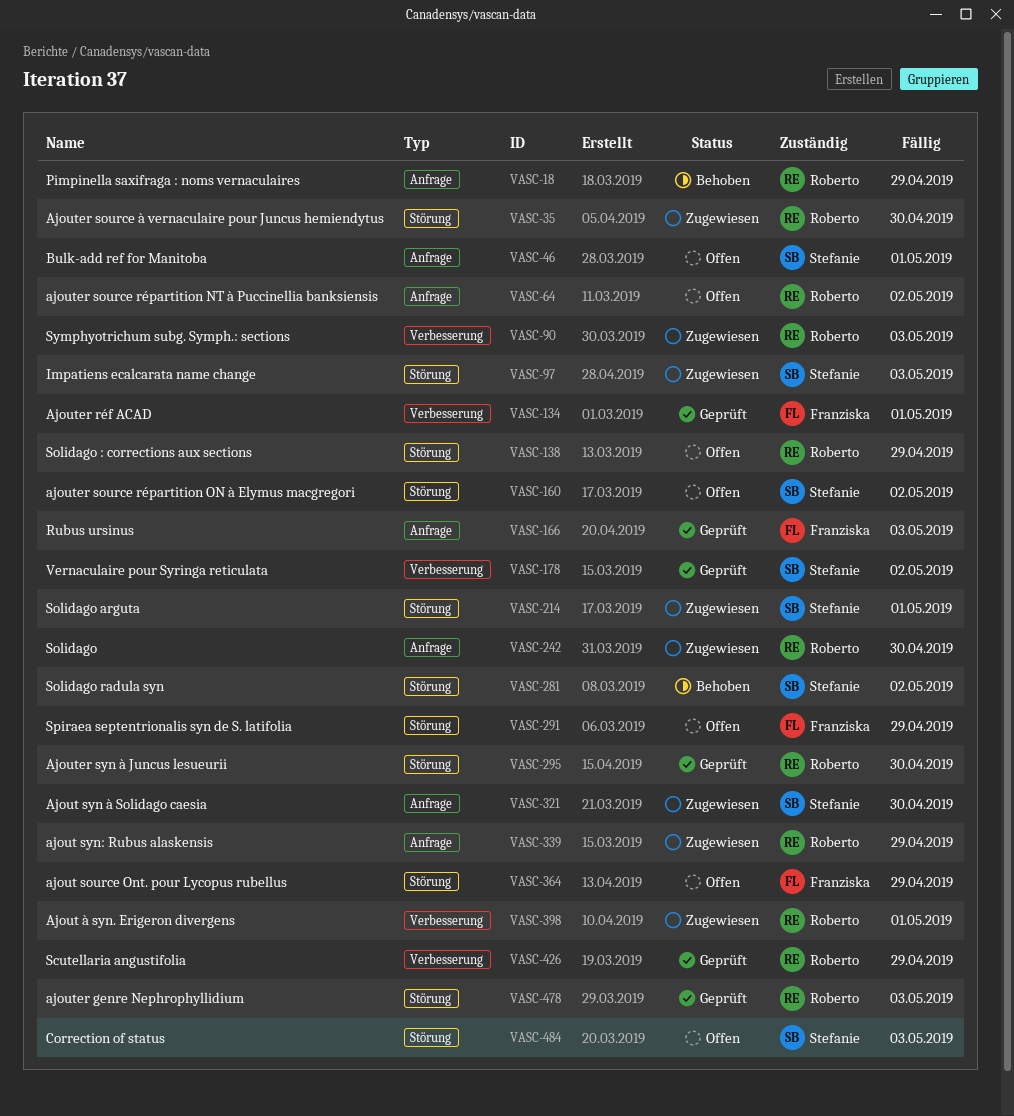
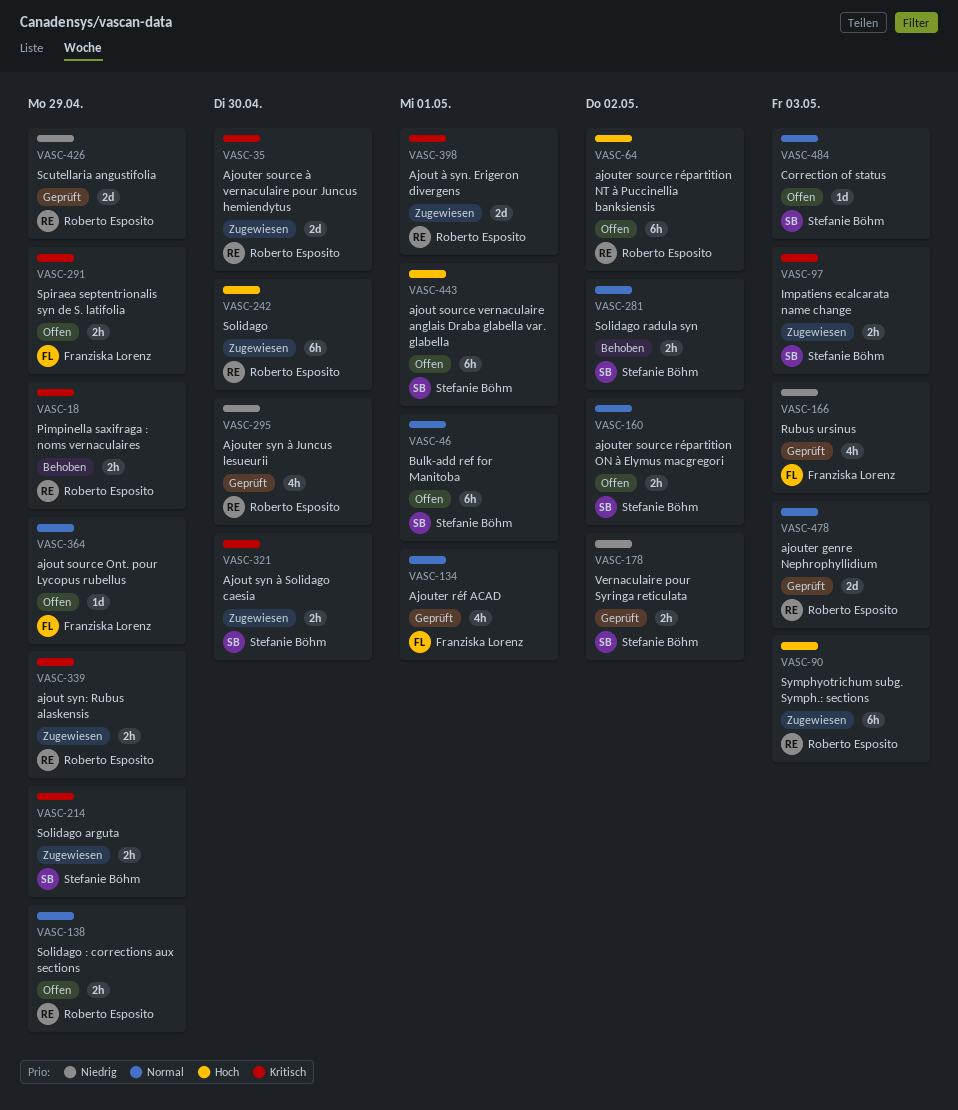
VASC-214, due: May 1 -> Apr 29
VASC-443: none -> present

